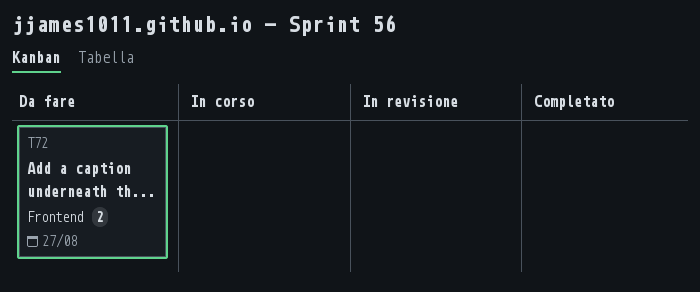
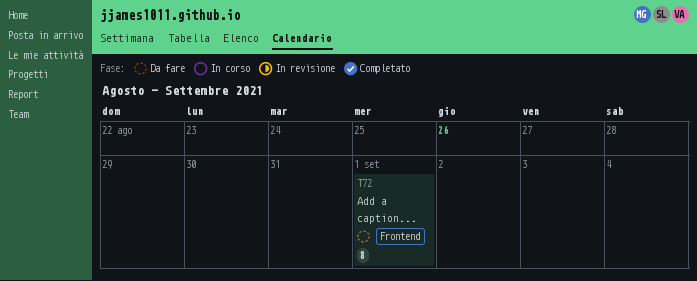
T72, estimate: 2 -> 8
T72, due: Aug 27 -> Sep 1

